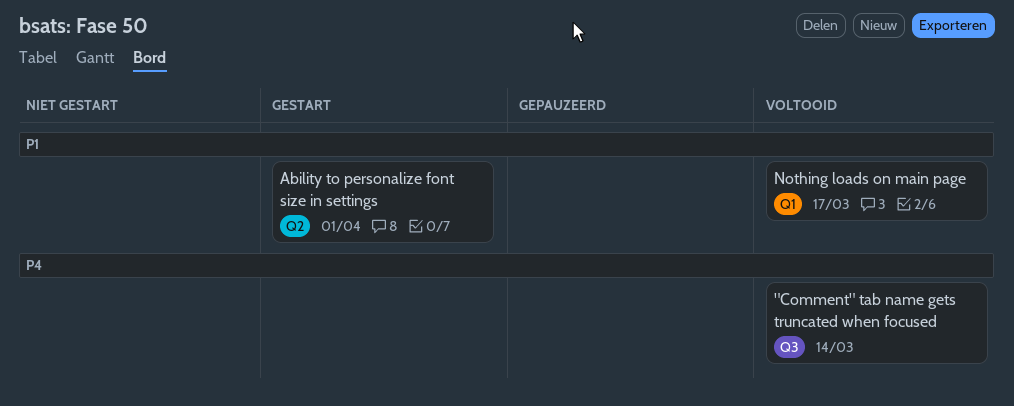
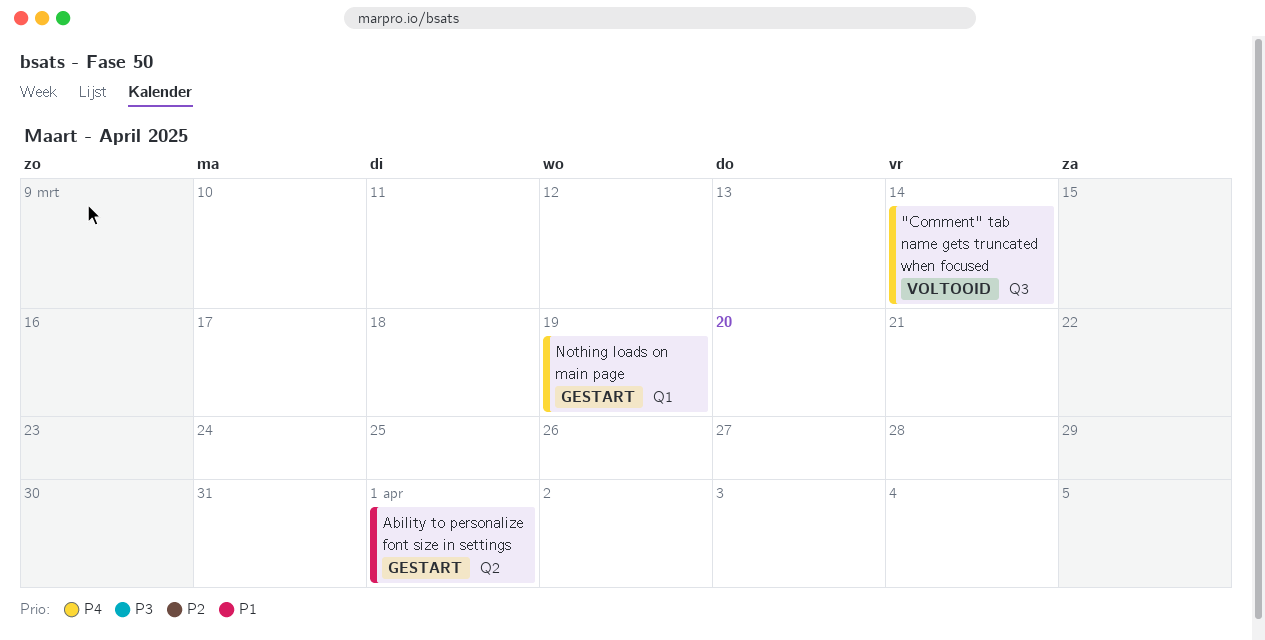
Nothing loads on main page, status: Voltooid -> Gestart
Nothing loads on main page, priority: P1 -> P4
Nothing loads on main page, due: Mar 17 -> Mar 19

